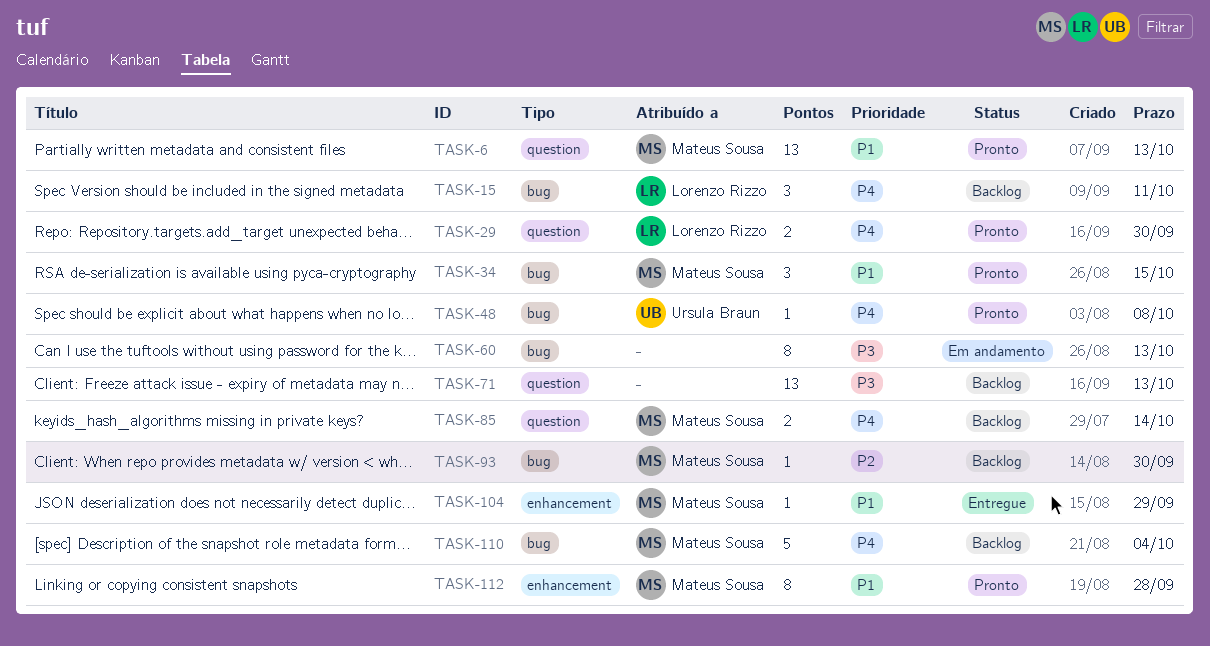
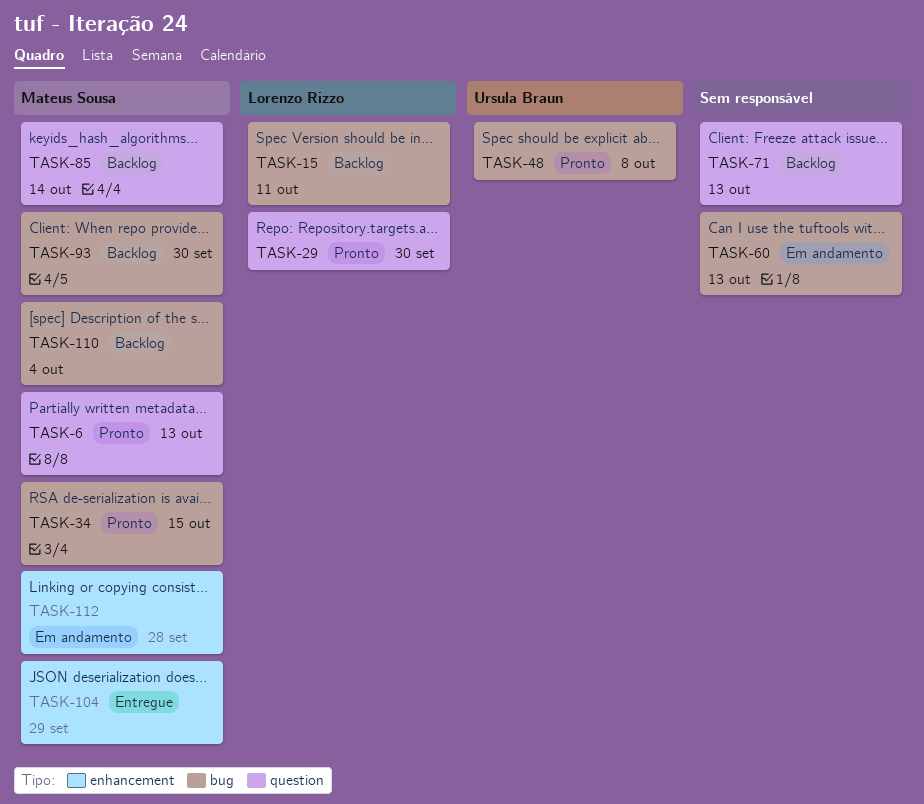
TASK-112, status: Pronto -> Em andamento

